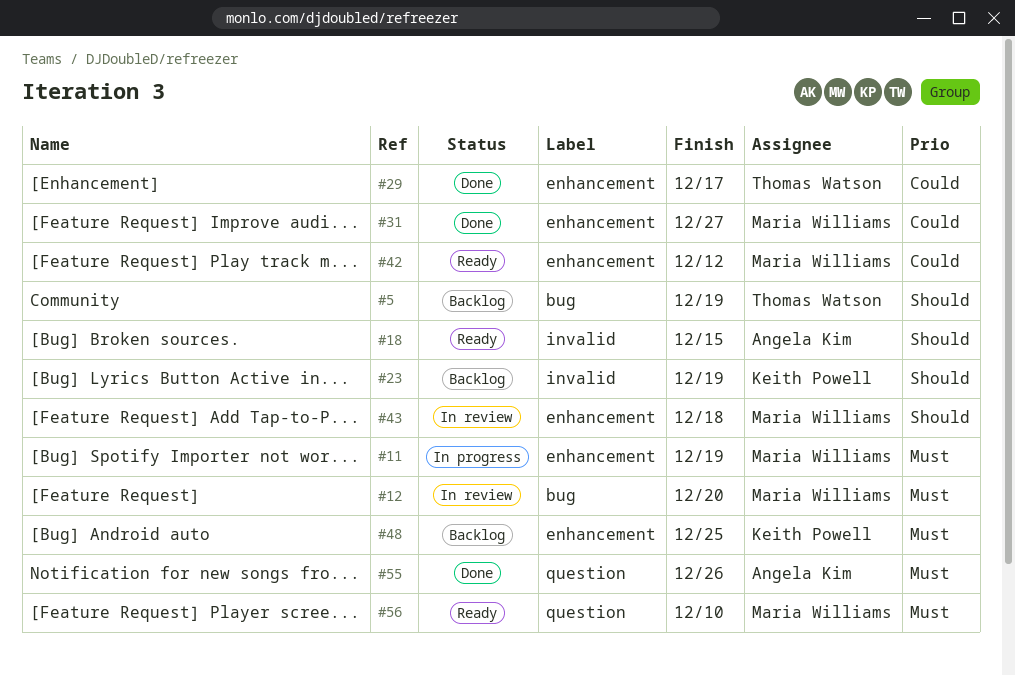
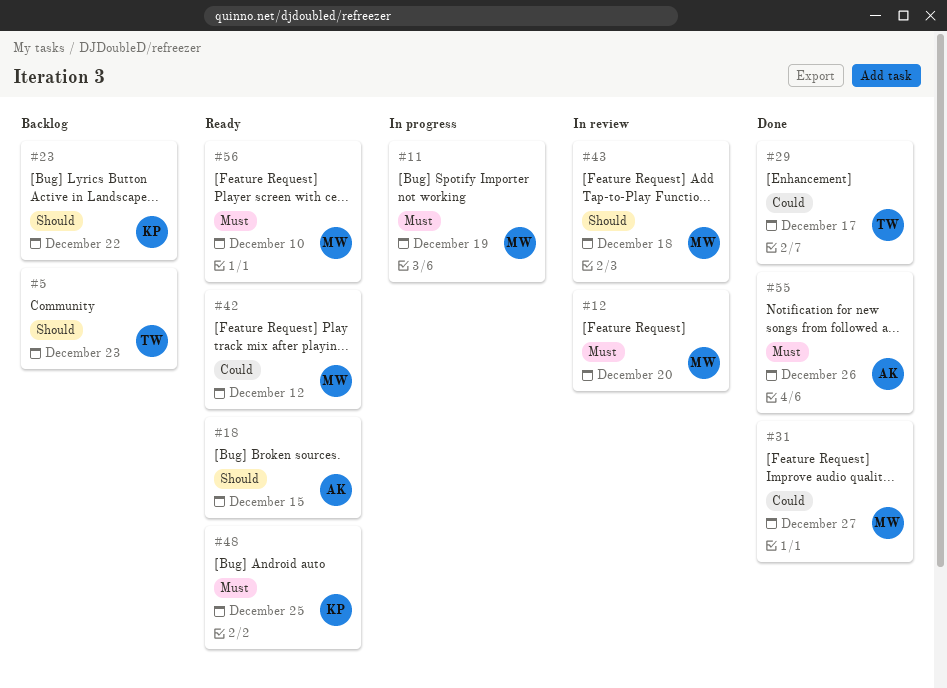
#5, due: Dec 19 -> Dec 23
#23, due: Dec 19 -> Dec 22
#48, status: Backlog -> Ready

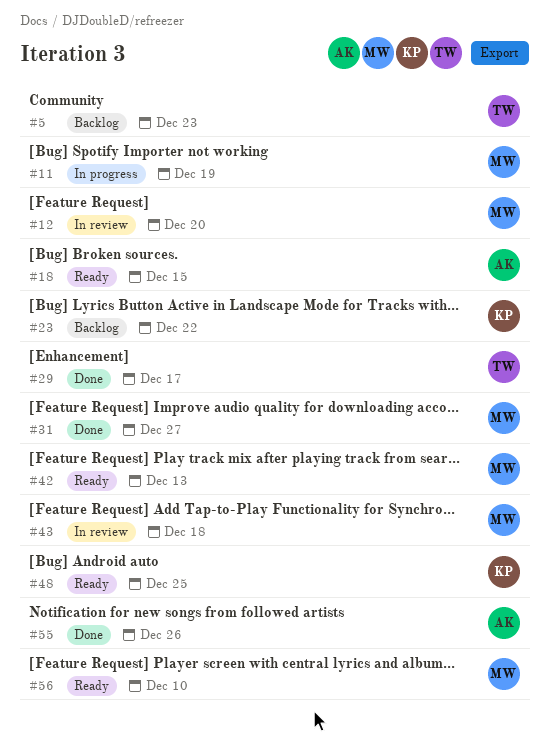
#42, due: Dec 12 -> Dec 13

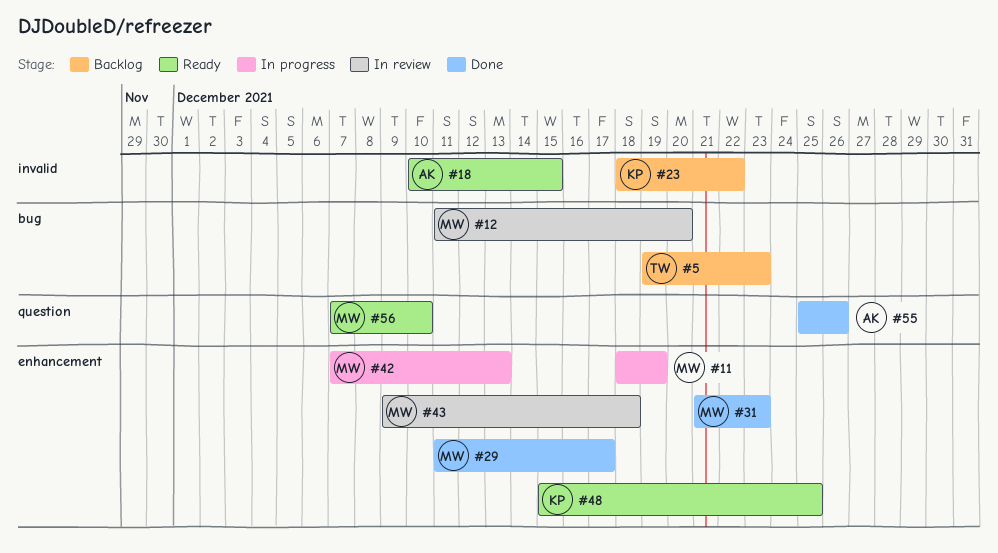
#29, owner: TW -> MW
#31, due: Dec 27 -> Dec 23
#42, status: Ready -> In progress

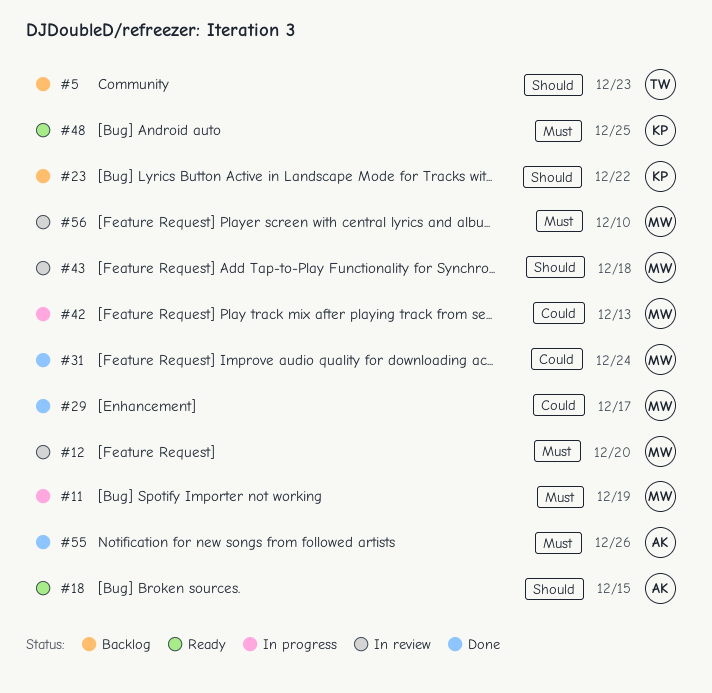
#31, due: Dec 23 -> Dec 24
#56, status: Ready -> In review

